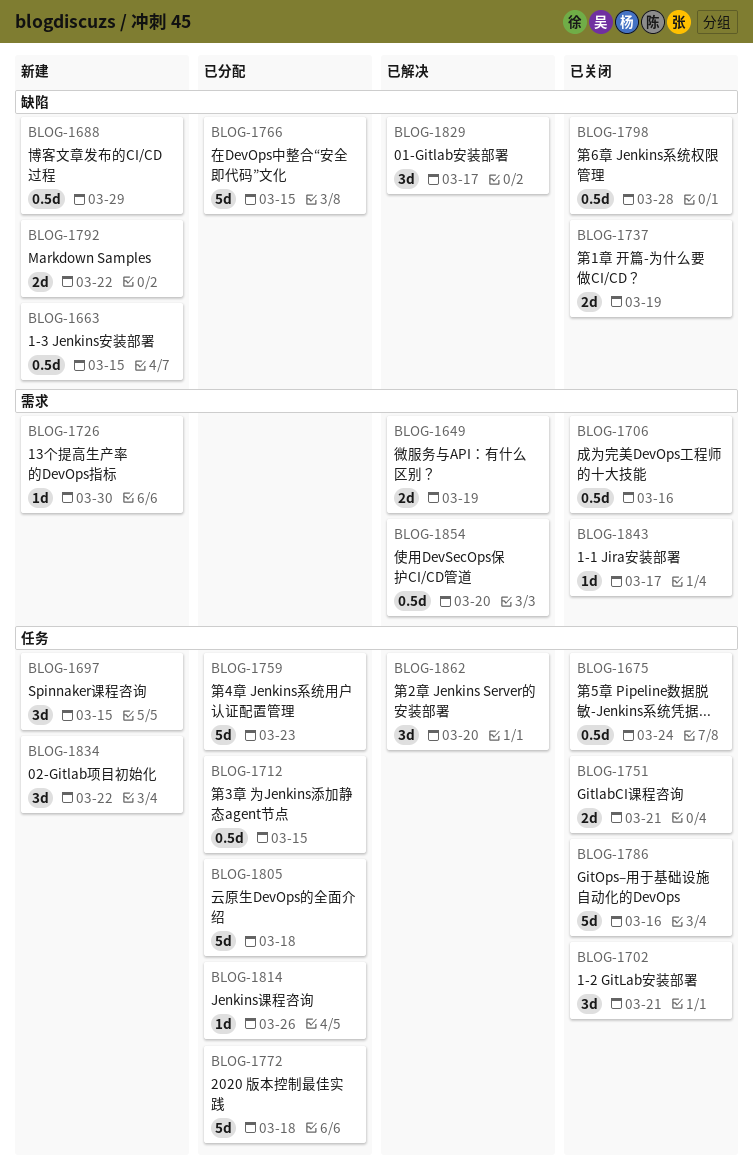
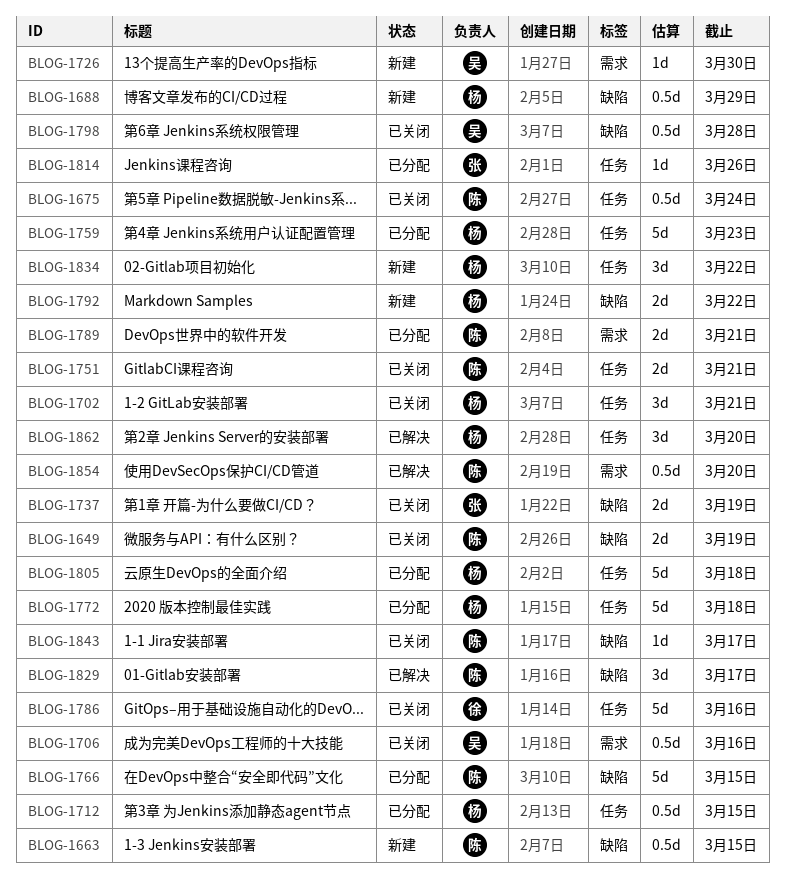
BLOG-1649, status: 已解决 -> 已关闭
BLOG-1649, label: 需求 -> 缺陷
BLOG-1697: present -> none
BLOG-1789: none -> present
BLOG-1843, label: 需求 -> 缺陷

